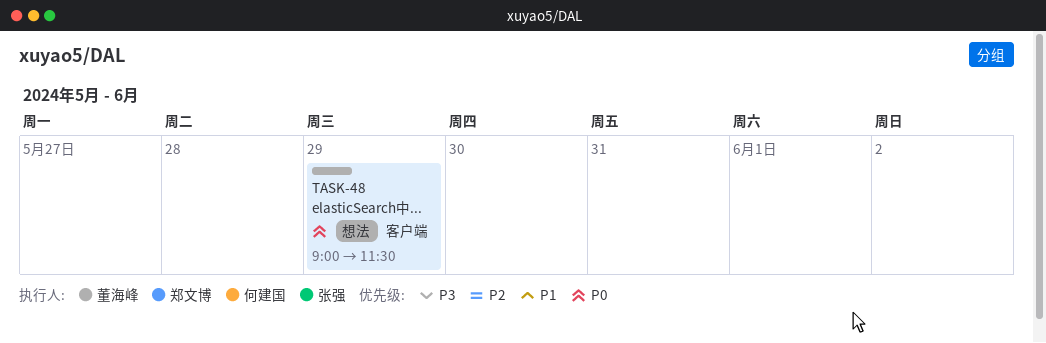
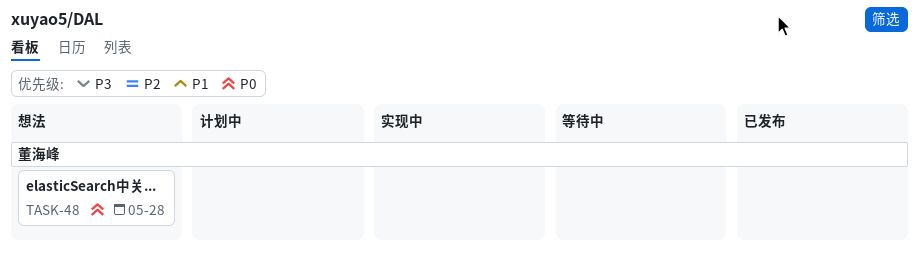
TASK-48, day: May 29 -> May 28

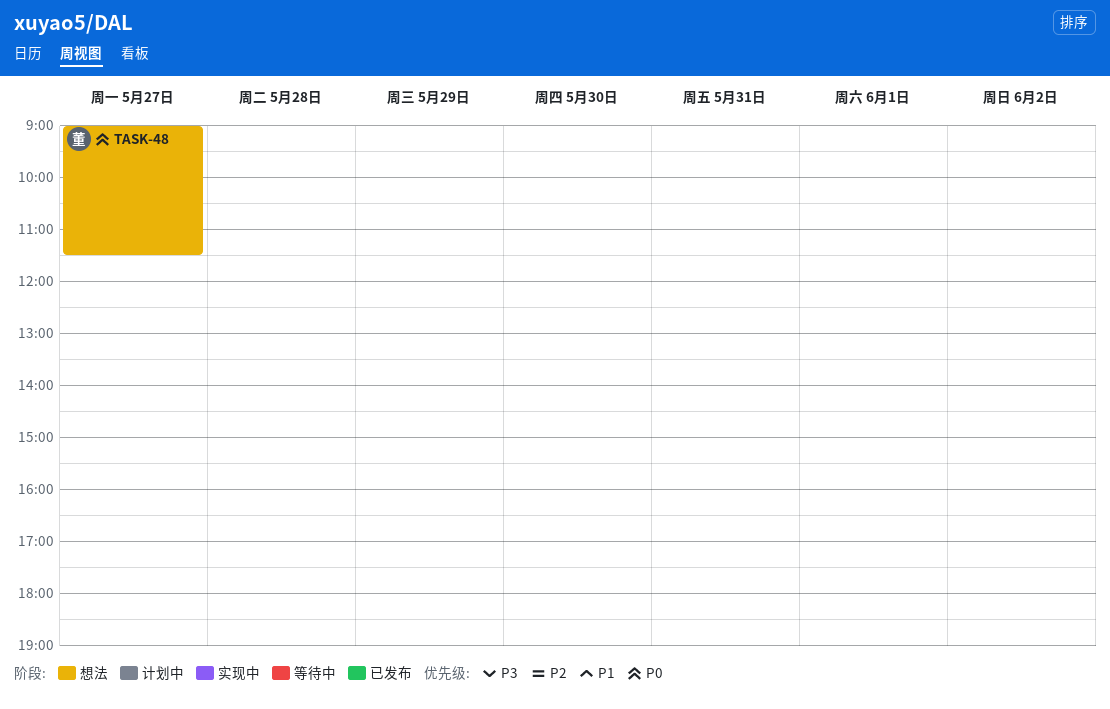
TASK-48, day: May 28 -> May 27

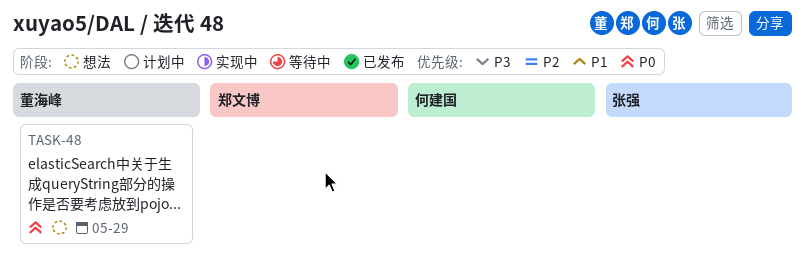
TASK-48, day: May 27 -> May 29

